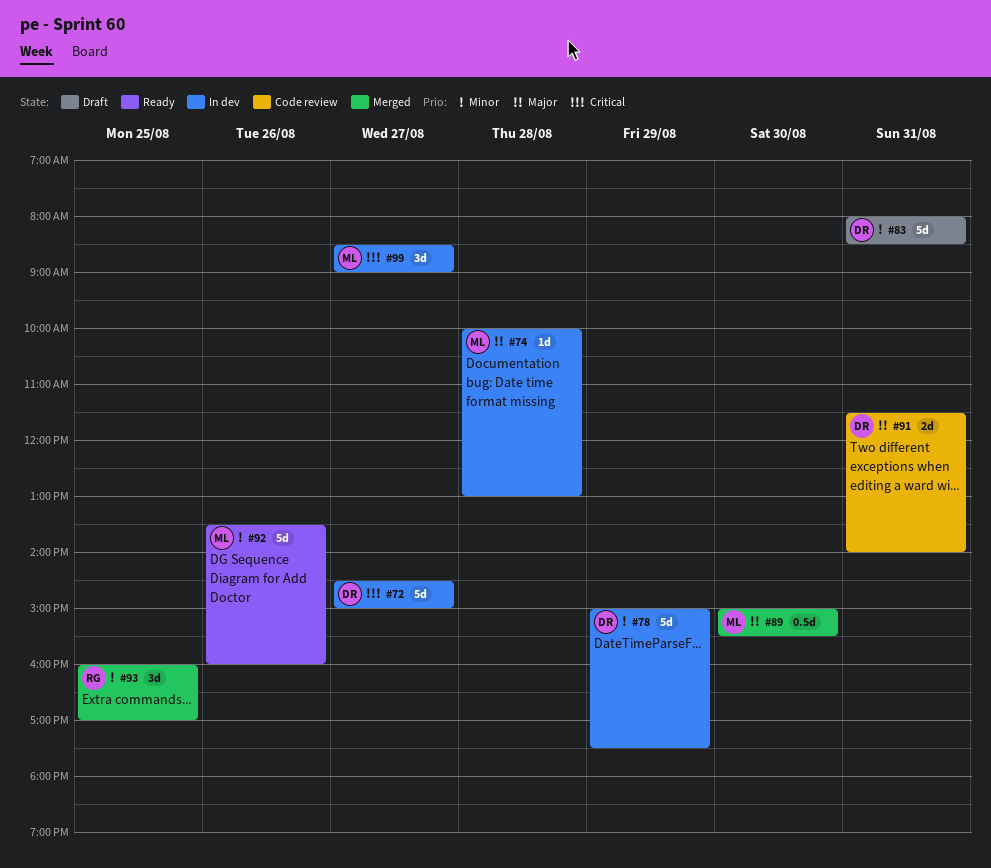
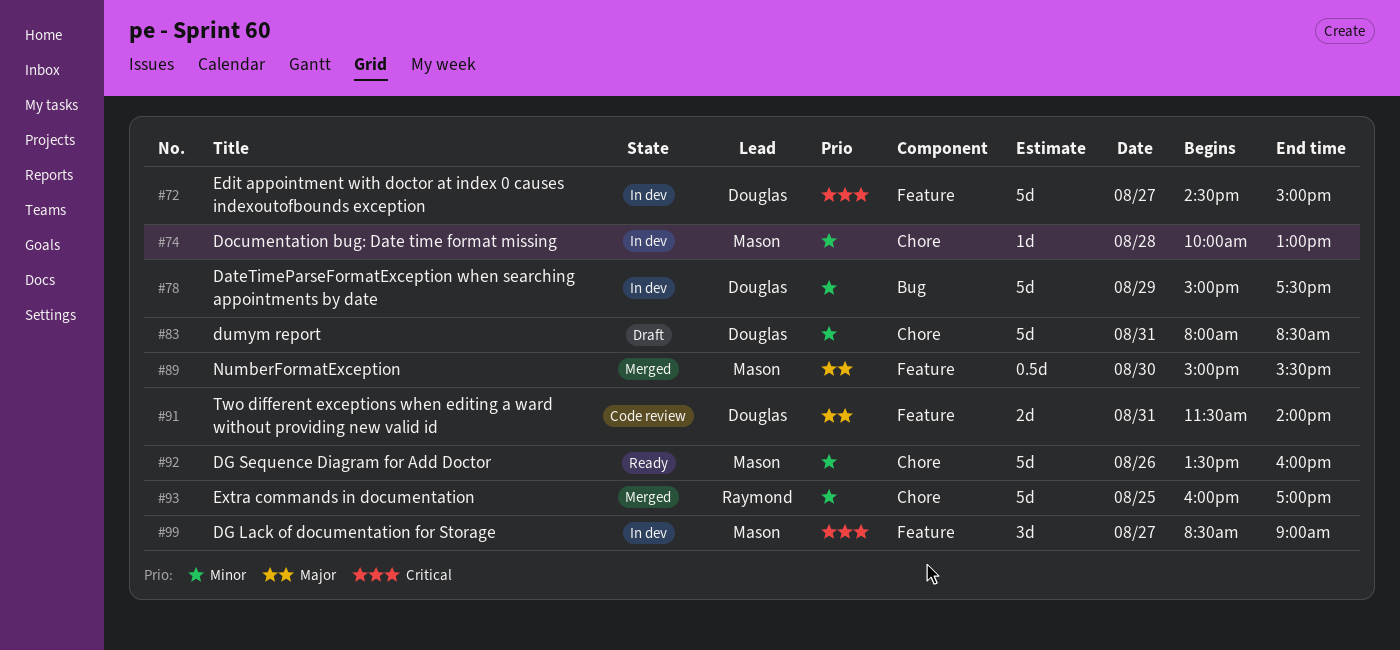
#74, priority: Major -> Minor
#93, estimate: 3d -> 5d

